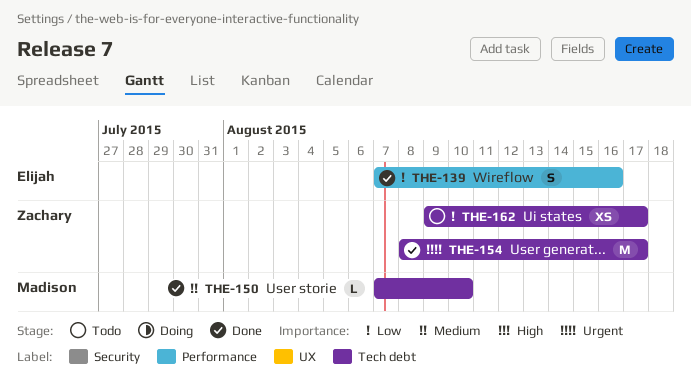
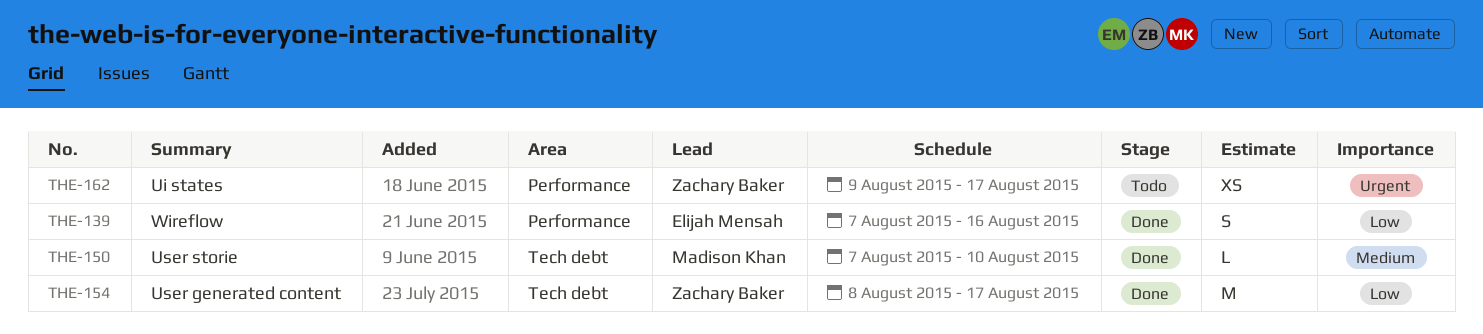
THE-154, priority: Urgent -> Low
THE-162, priority: Low -> Urgent
THE-162, label: Tech debt -> Performance

